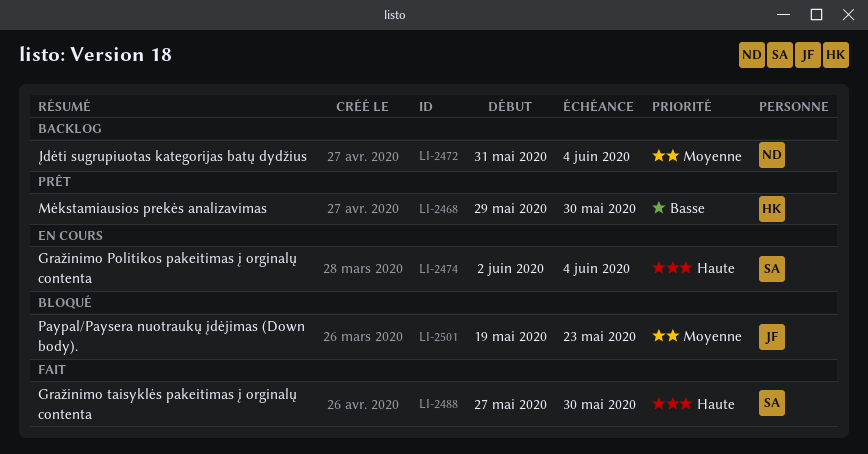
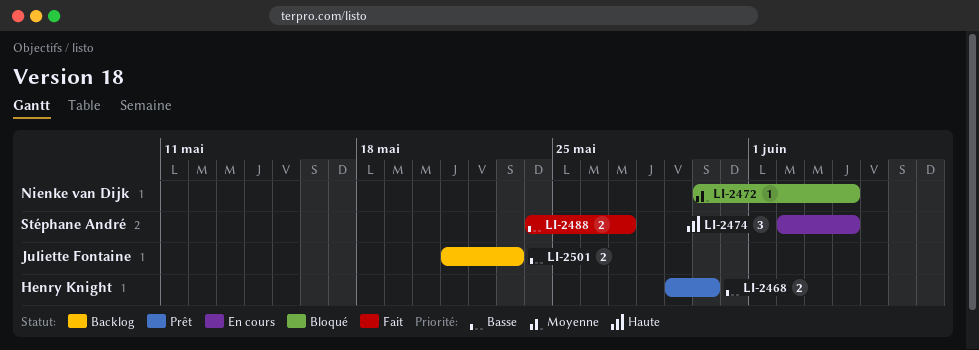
LI-2472, status: Backlog -> Bloqué
LI-2472, start: May 31 -> May 30
LI-2488, priority: Haute -> Basse
LI-2488, start: May 27 -> May 24
LI-2488, due: May 30 -> May 27
LI-2501, status: Bloqué -> Backlog
LI-2501, priority: Moyenne -> Basse
LI-2501, start: May 19 -> May 21

